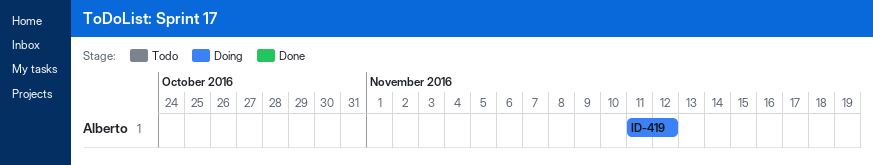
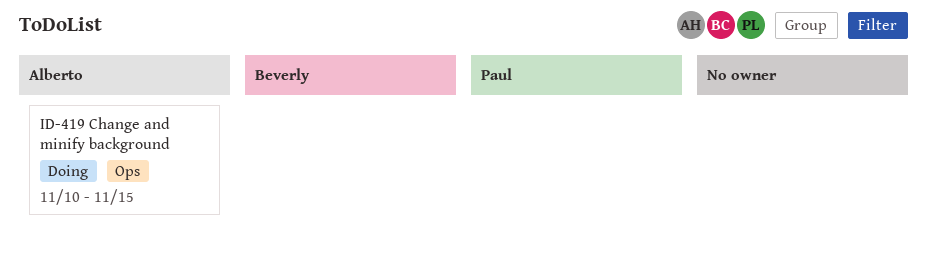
ID-419, start: Nov 11 -> Nov 10
ID-419, due: Nov 12 -> Nov 15

